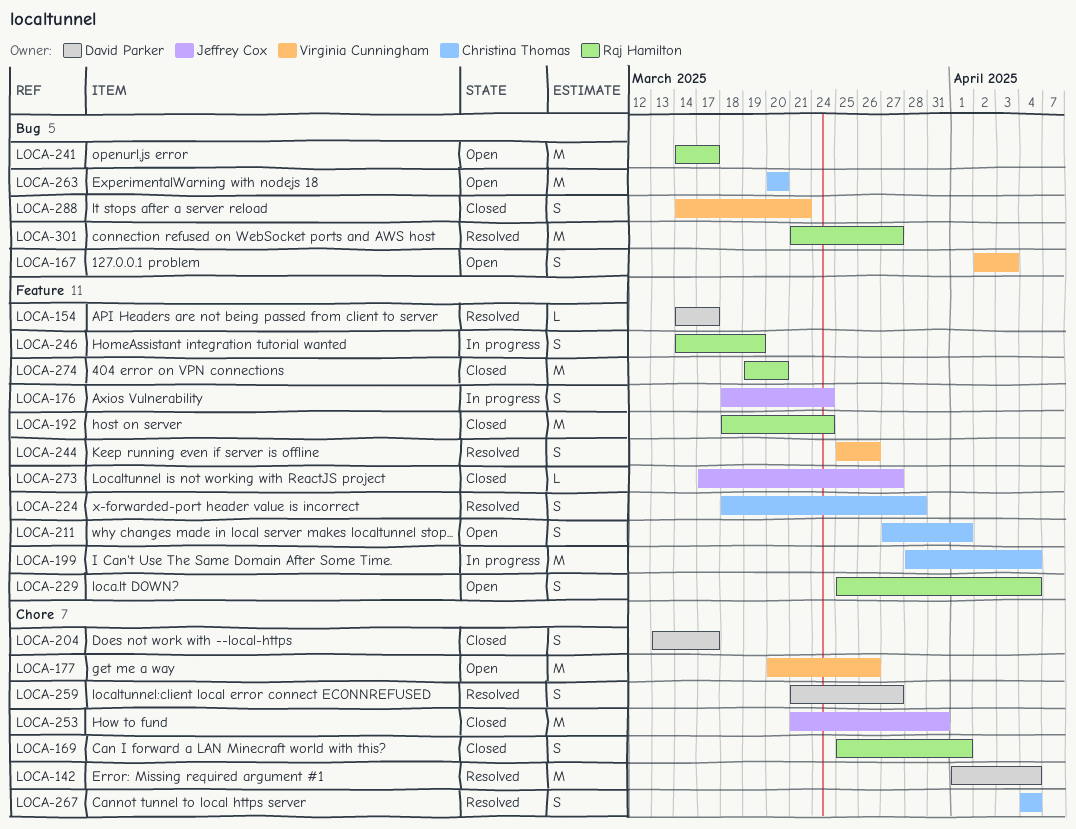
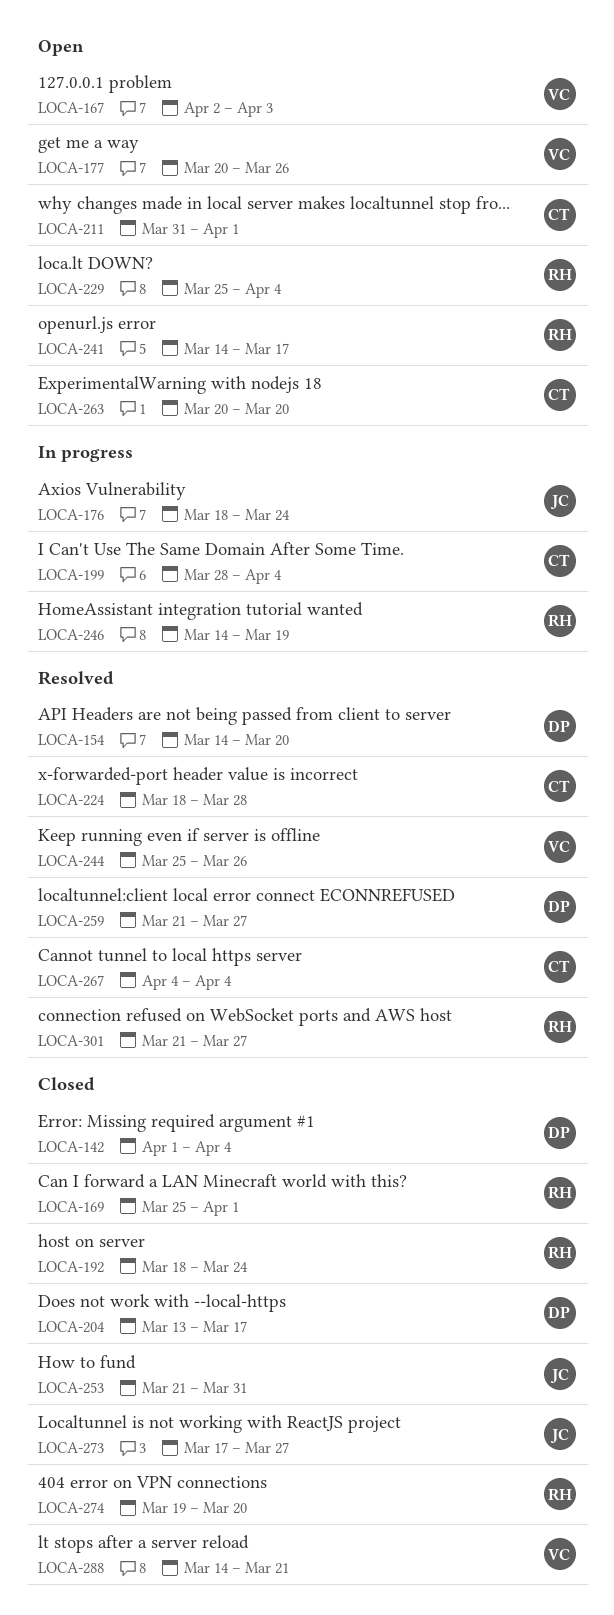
LOCA-142, status: Resolved -> Closed
LOCA-154, due: Mar 17 -> Mar 20
LOCA-211, start: Mar 27 -> Mar 31

